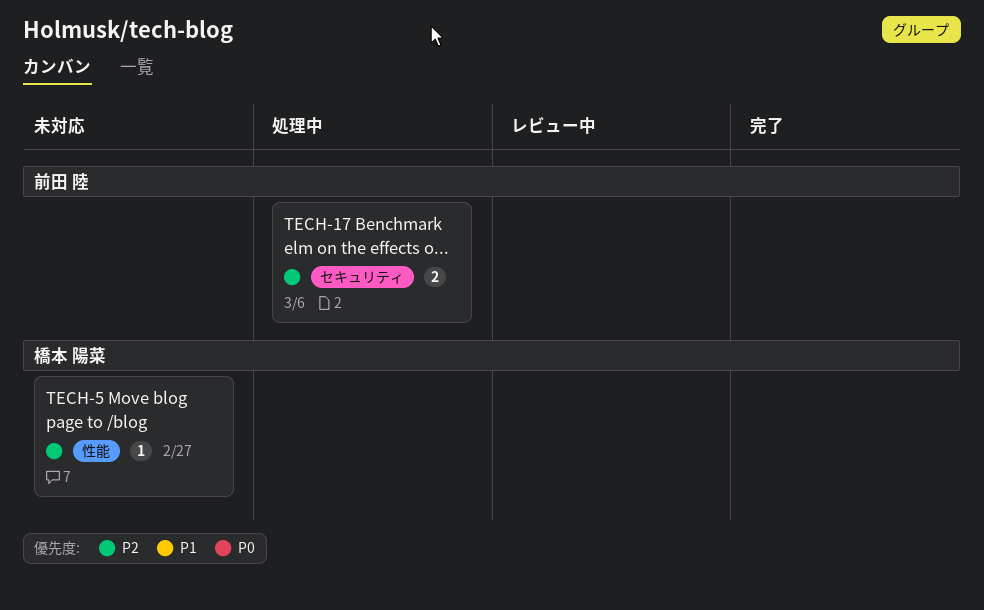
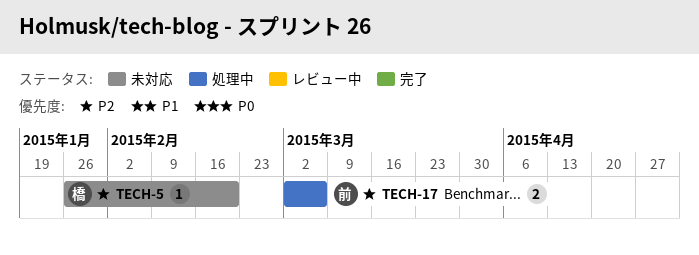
TECH-5, due: Feb 27 -> Feb 20

